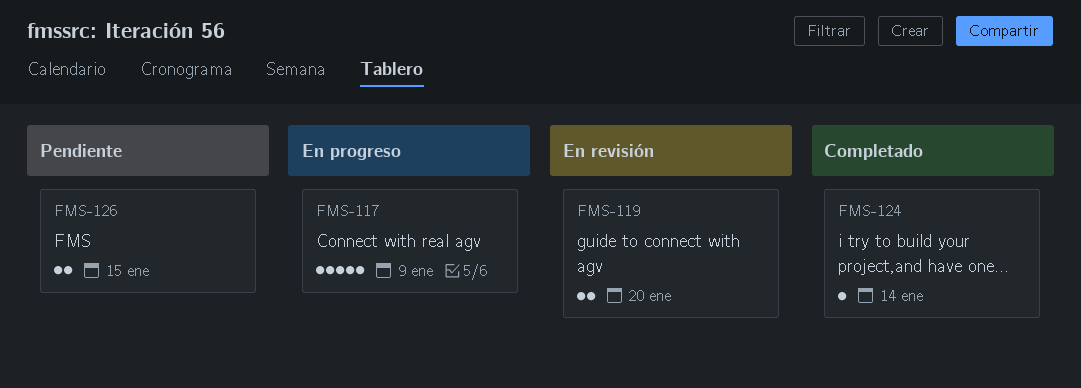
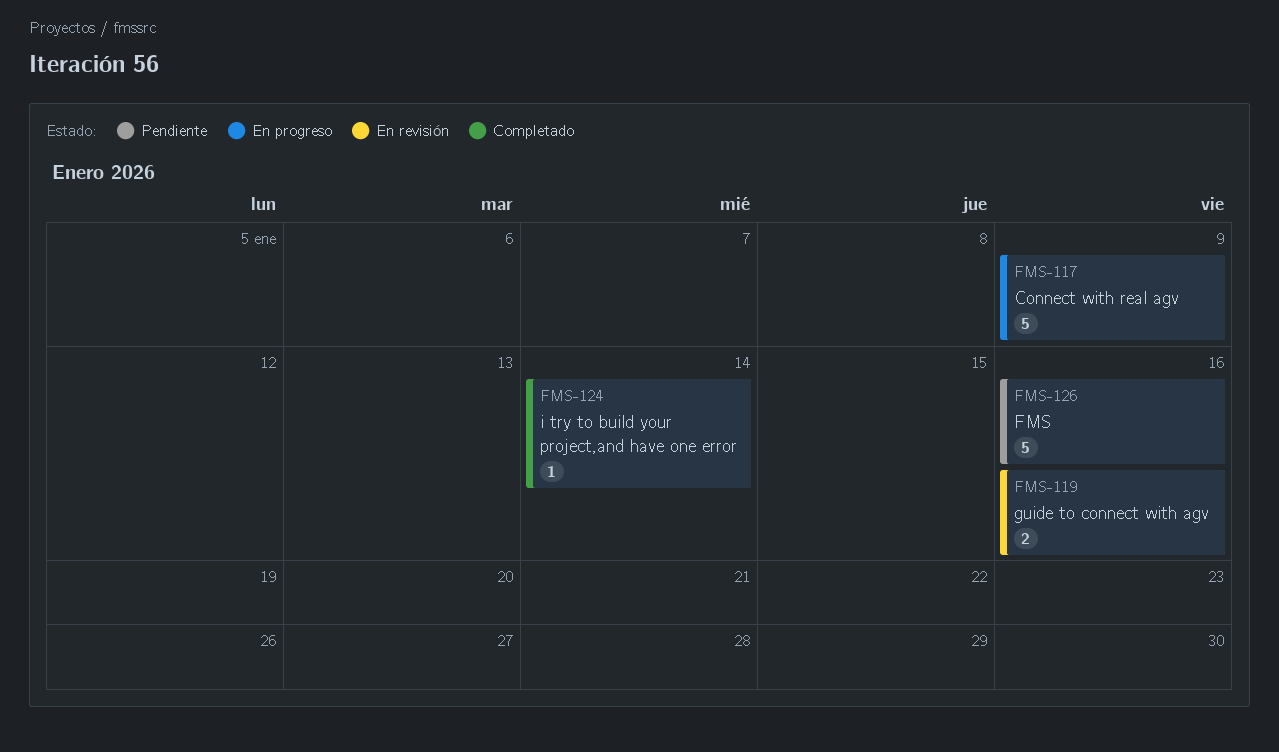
FMS-119, due: Jan 20 -> Jan 16
FMS-126, estimate: 2 -> 5
FMS-126, due: Jan 15 -> Jan 16

